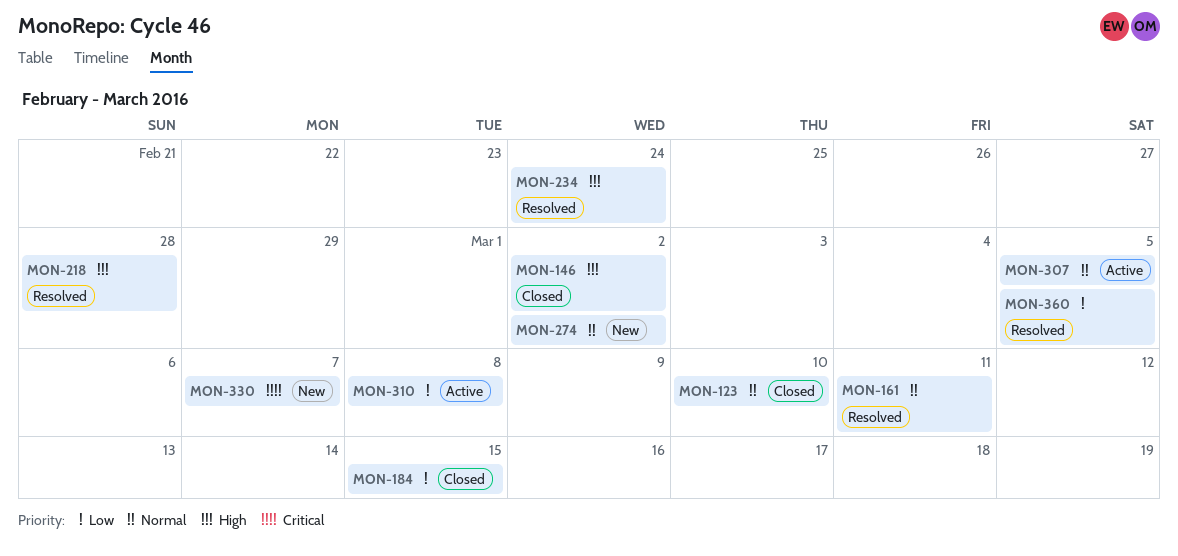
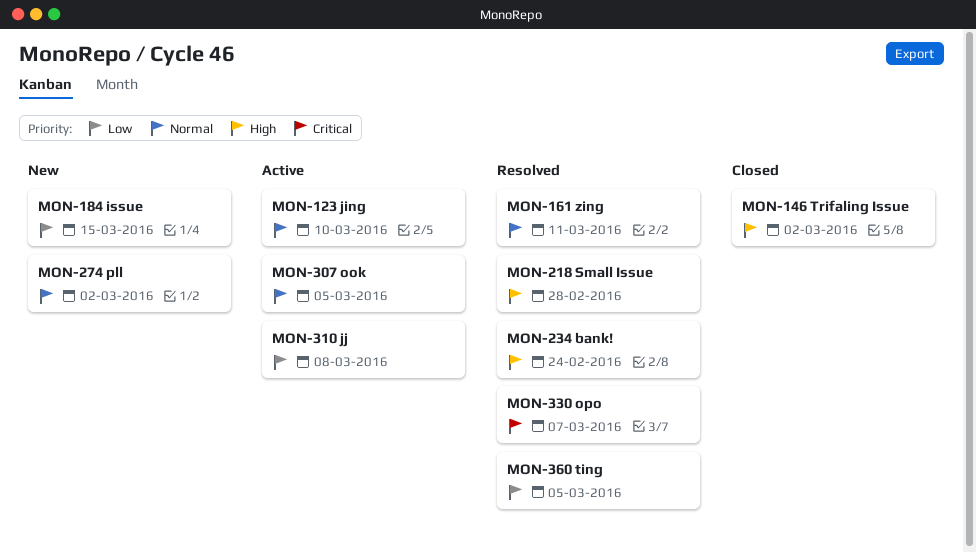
MON-123, status: Closed -> Active
MON-184, status: Closed -> New
MON-330, status: New -> Resolved

